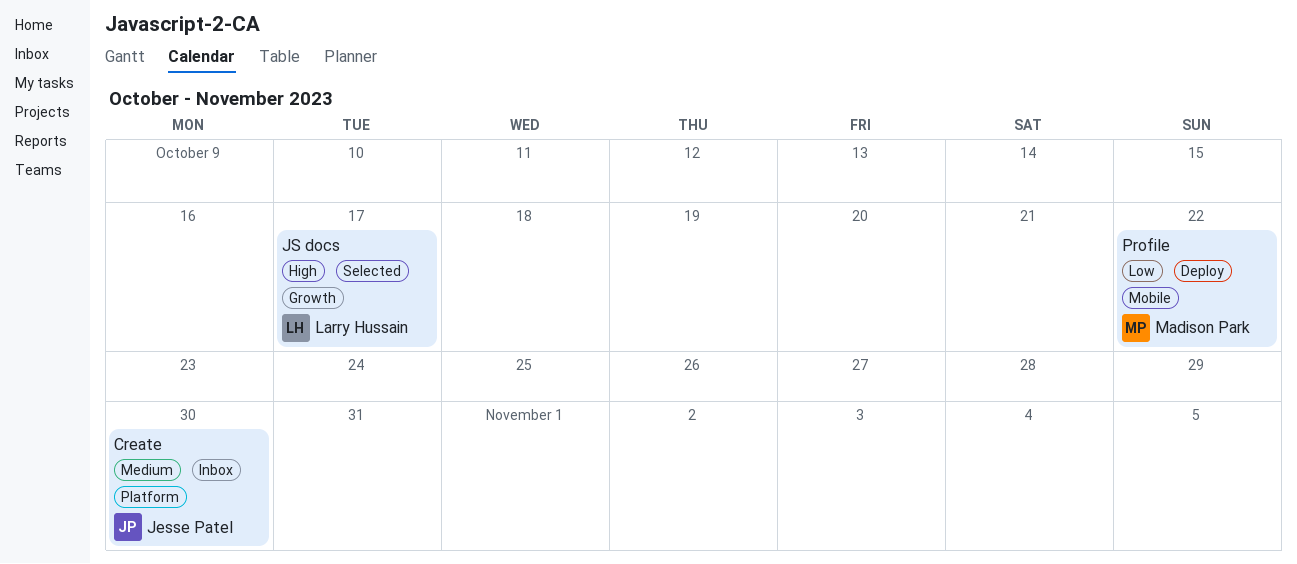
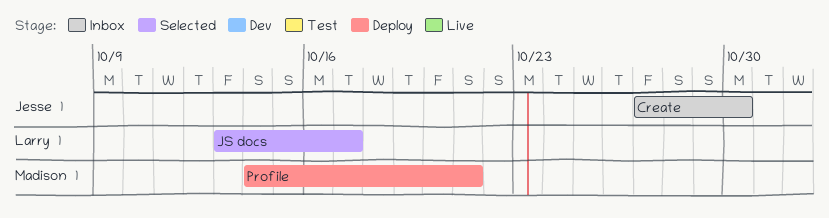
Profile, due: Oct 22 -> Oct 21

